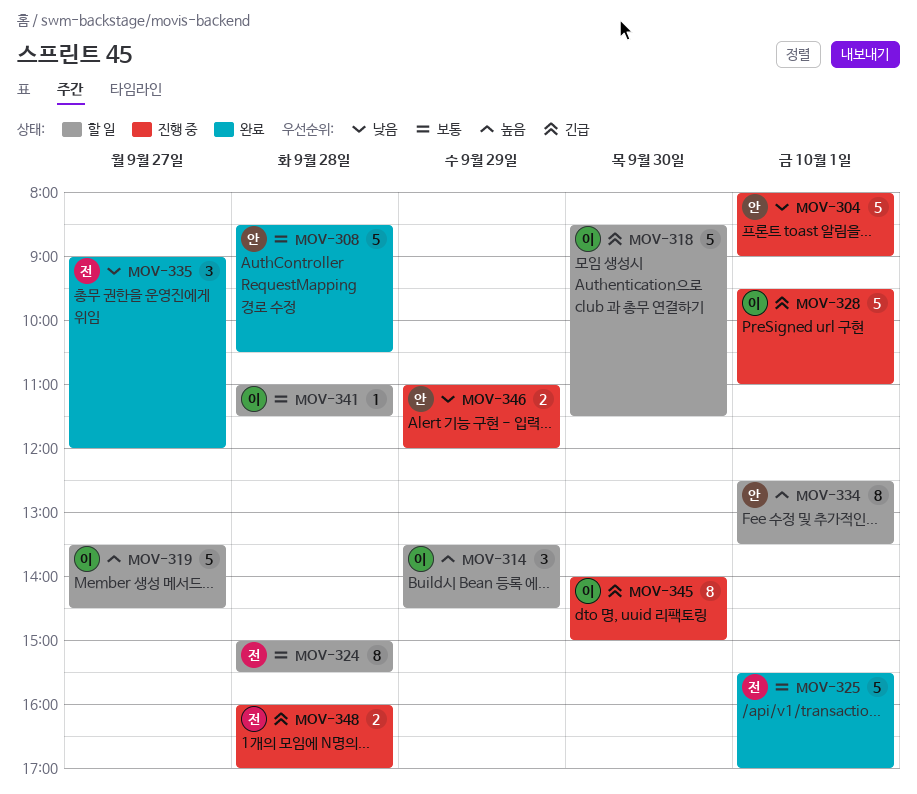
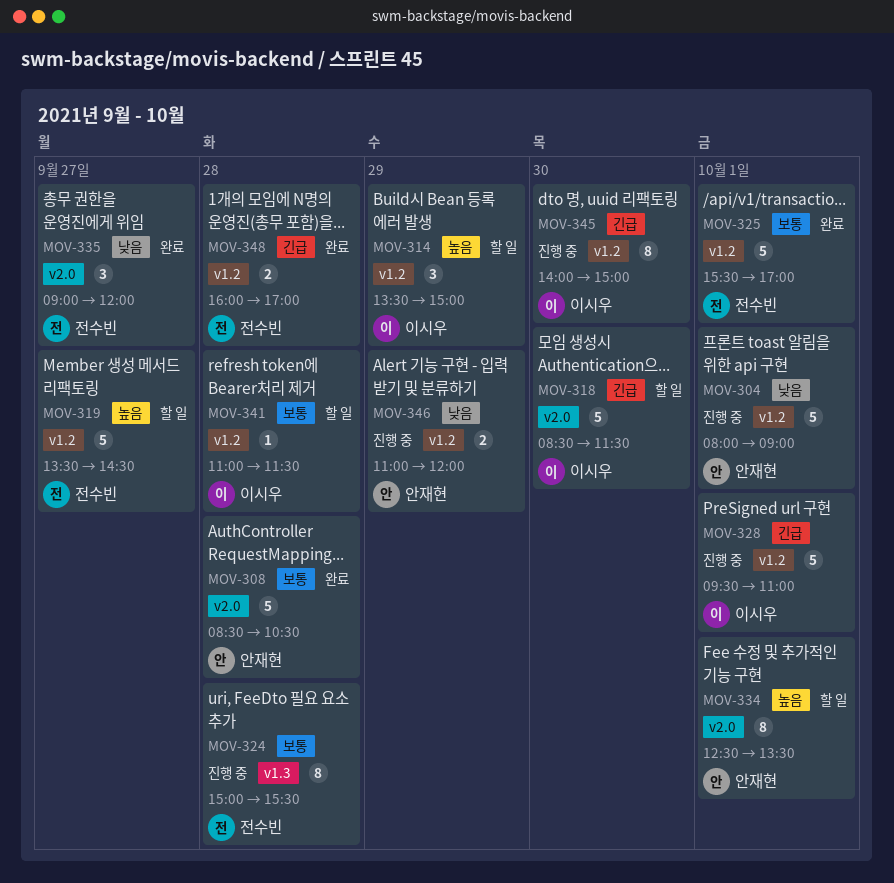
MOV-314, ends: 14:30 -> 15:00
MOV-319, owner: 이시우 -> 전수빈
MOV-324, status: 할 일 -> 진행 중
MOV-348, status: 진행 중 -> 완료

